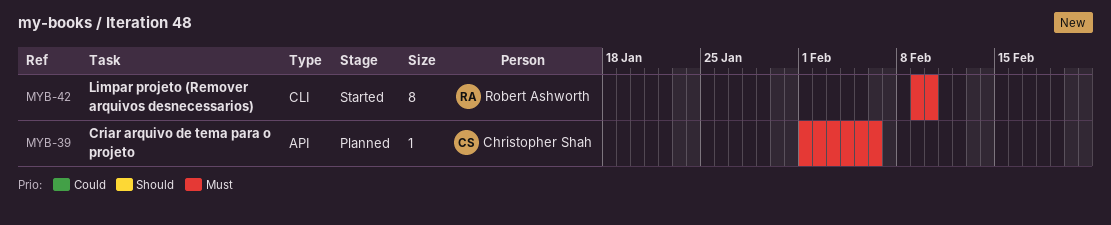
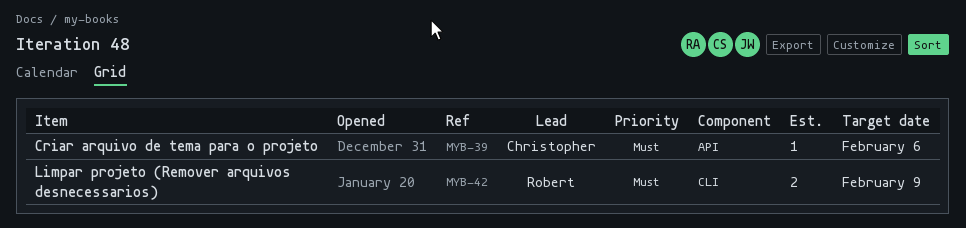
MYB-42, estimate: 8 -> 2
MYB-42, due: Feb 10 -> Feb 9

